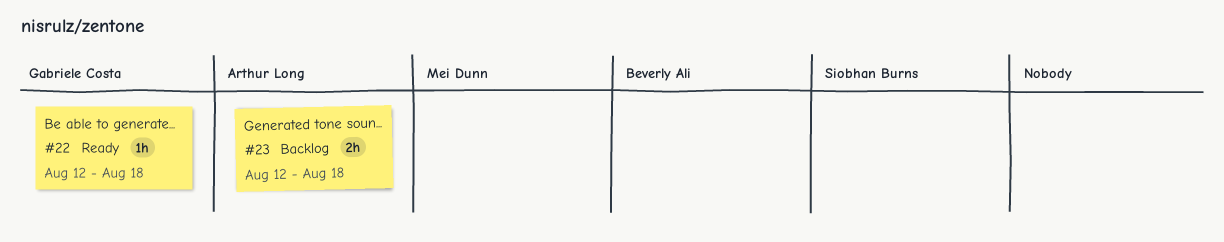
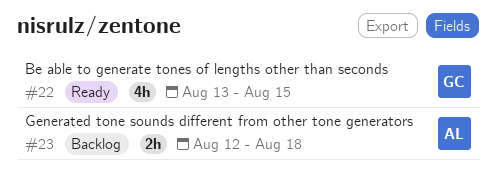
#22, estimate: 1h -> 4h
#22, start: Aug 12 -> Aug 13
#22, due: Aug 18 -> Aug 15

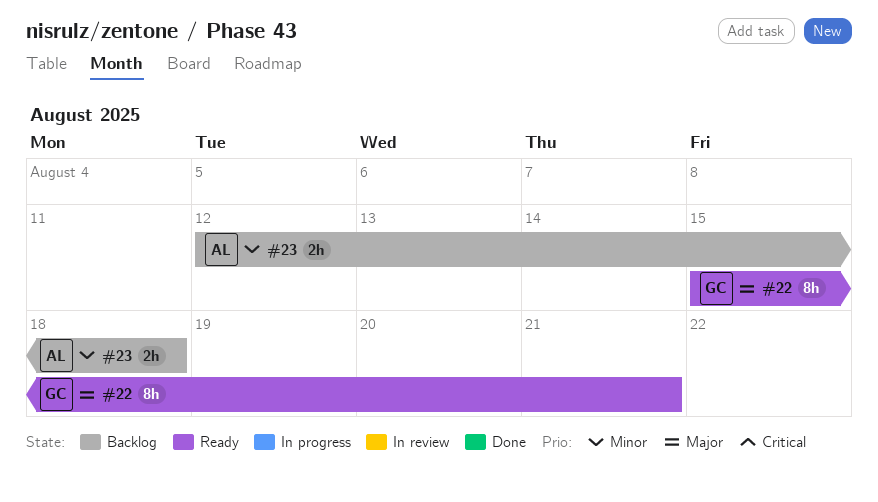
#22, estimate: 4h -> 8h
#22, start: Aug 13 -> Aug 15
#22, due: Aug 15 -> Aug 21

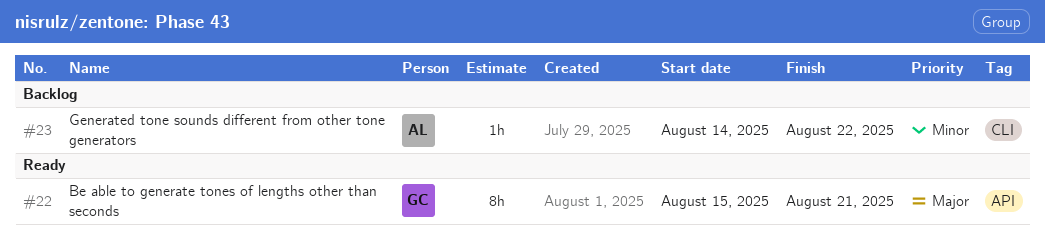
#23, estimate: 2h -> 1h
#23, start: Aug 12 -> Aug 14
#23, due: Aug 18 -> Aug 22

